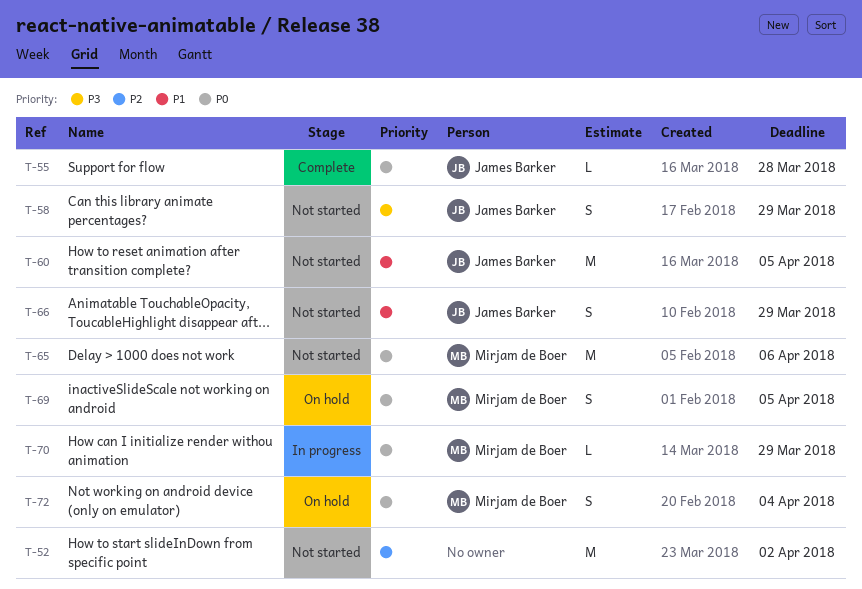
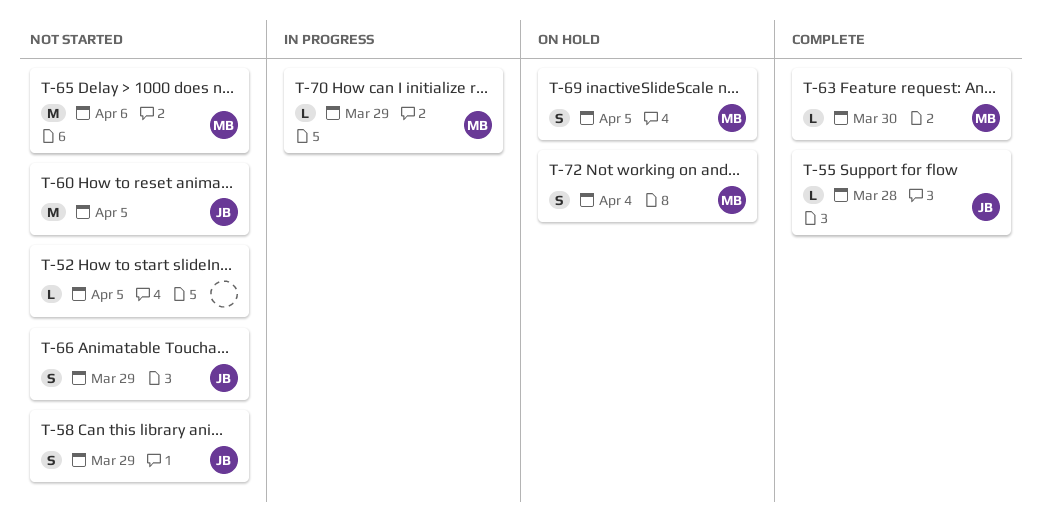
T-52, estimate: M -> L
T-52, due: Apr 2 -> Apr 5
T-63: none -> present

